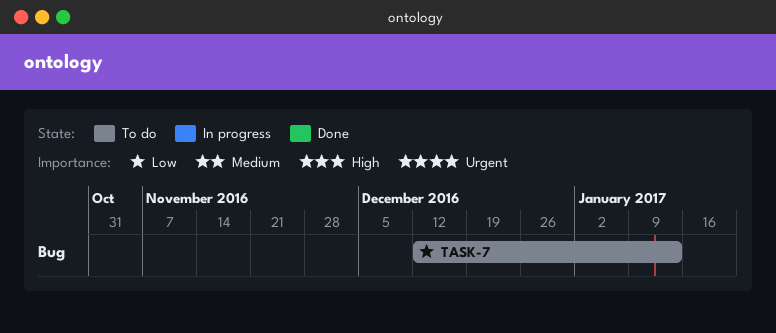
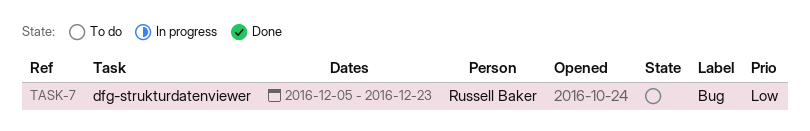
TASK-7, start: Dec 12 -> Dec 5
TASK-7, due: Jan 13 -> Dec 23

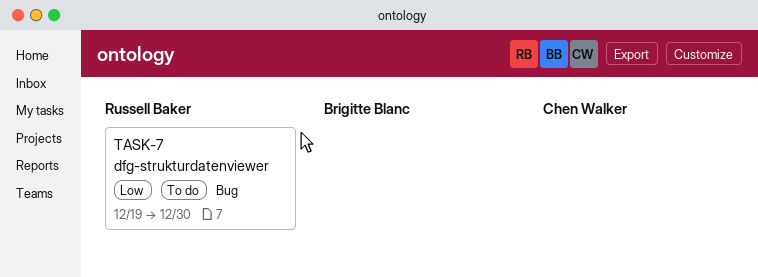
TASK-7, start: Dec 5 -> Dec 19
TASK-7, due: Dec 23 -> Dec 30

